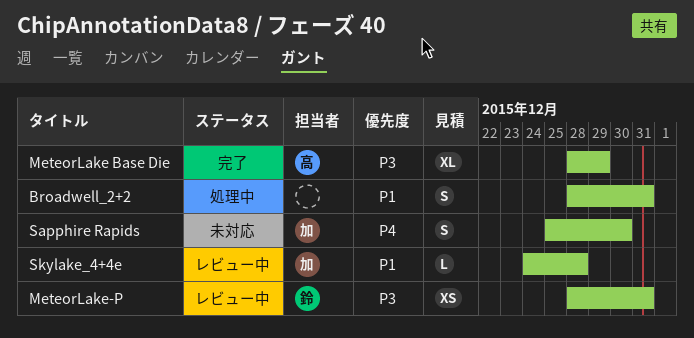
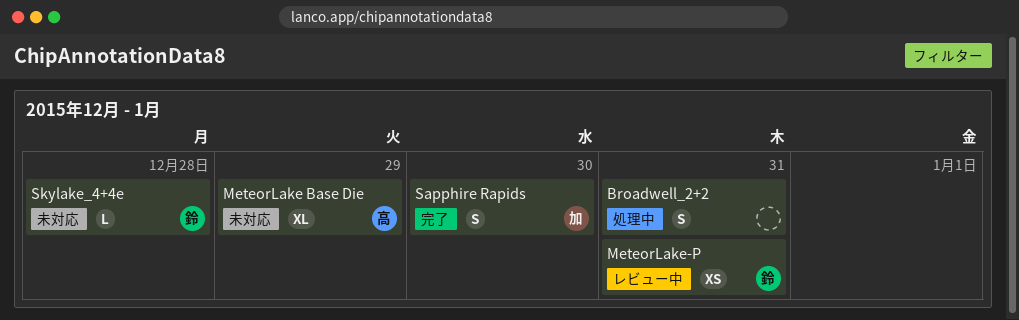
MeteorLake Base Die, status: 完了 -> 未対応
Sapphire Rapids, status: 未対応 -> 完了
Skylake_4+4e, status: レビュー中 -> 未対応
Skylake_4+4e, owner: 加 -> 鈴

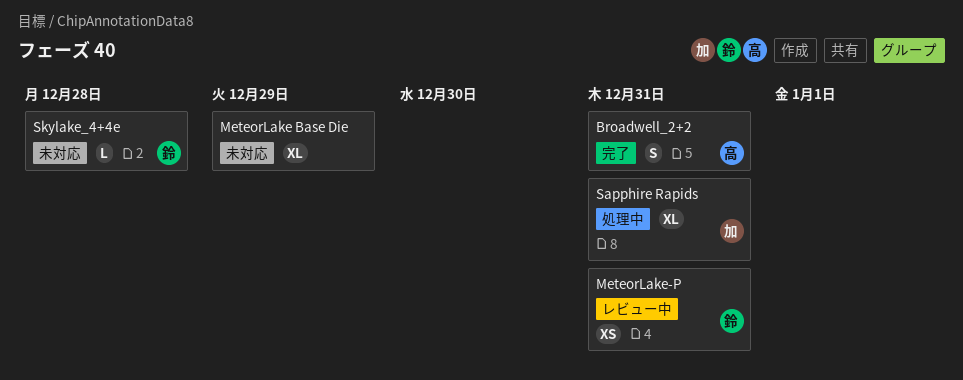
Broadwell_2+2, status: 処理中 -> 完了
Broadwell_2+2, owner: none -> 高
MeteorLake Base Die, owner: 高 -> none
Sapphire Rapids, status: 完了 -> 処理中
Sapphire Rapids, estimate: S -> XL
Sapphire Rapids, due: Dec 30 -> Dec 31

